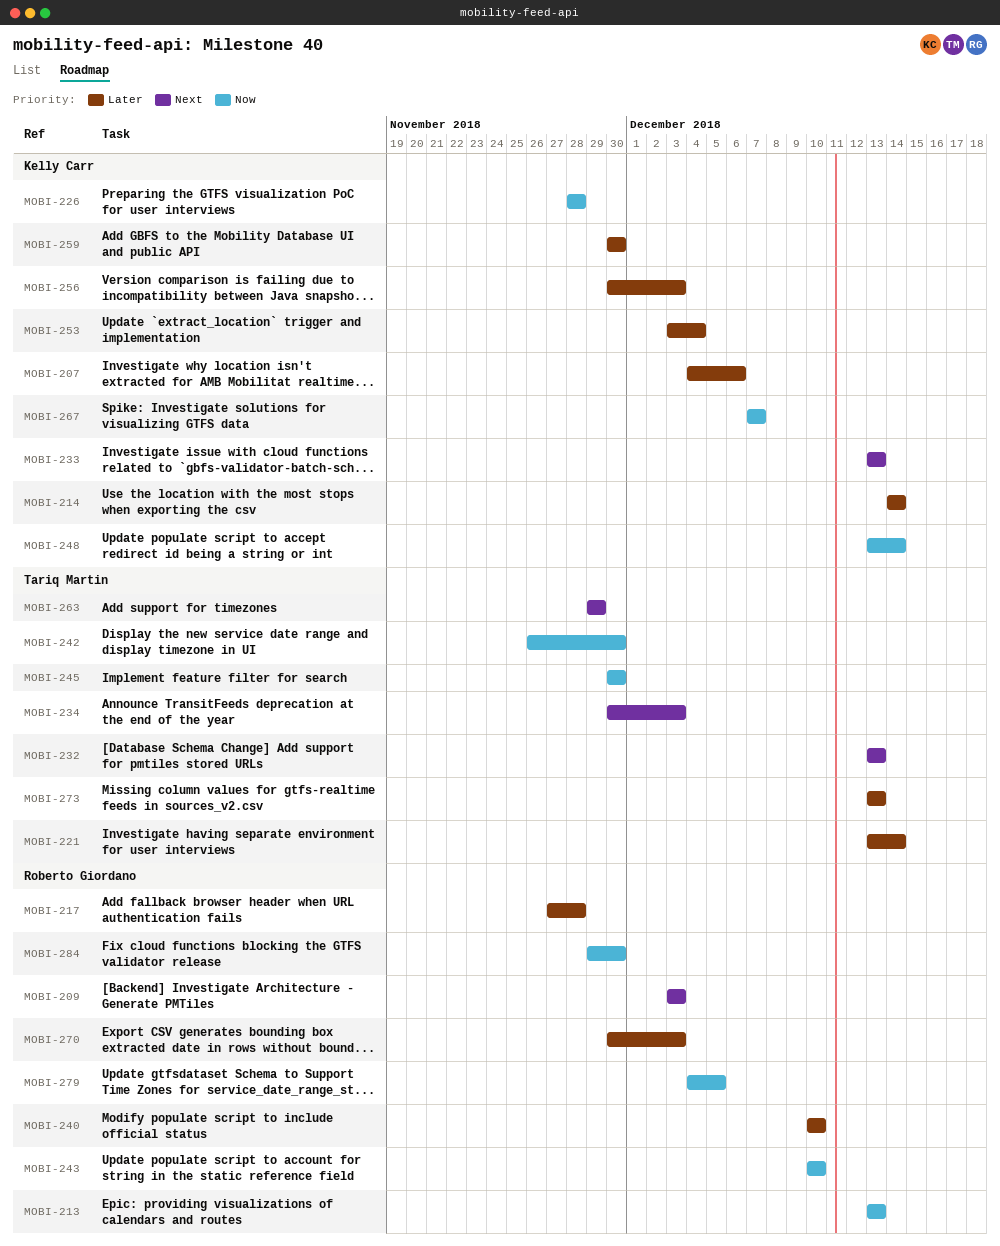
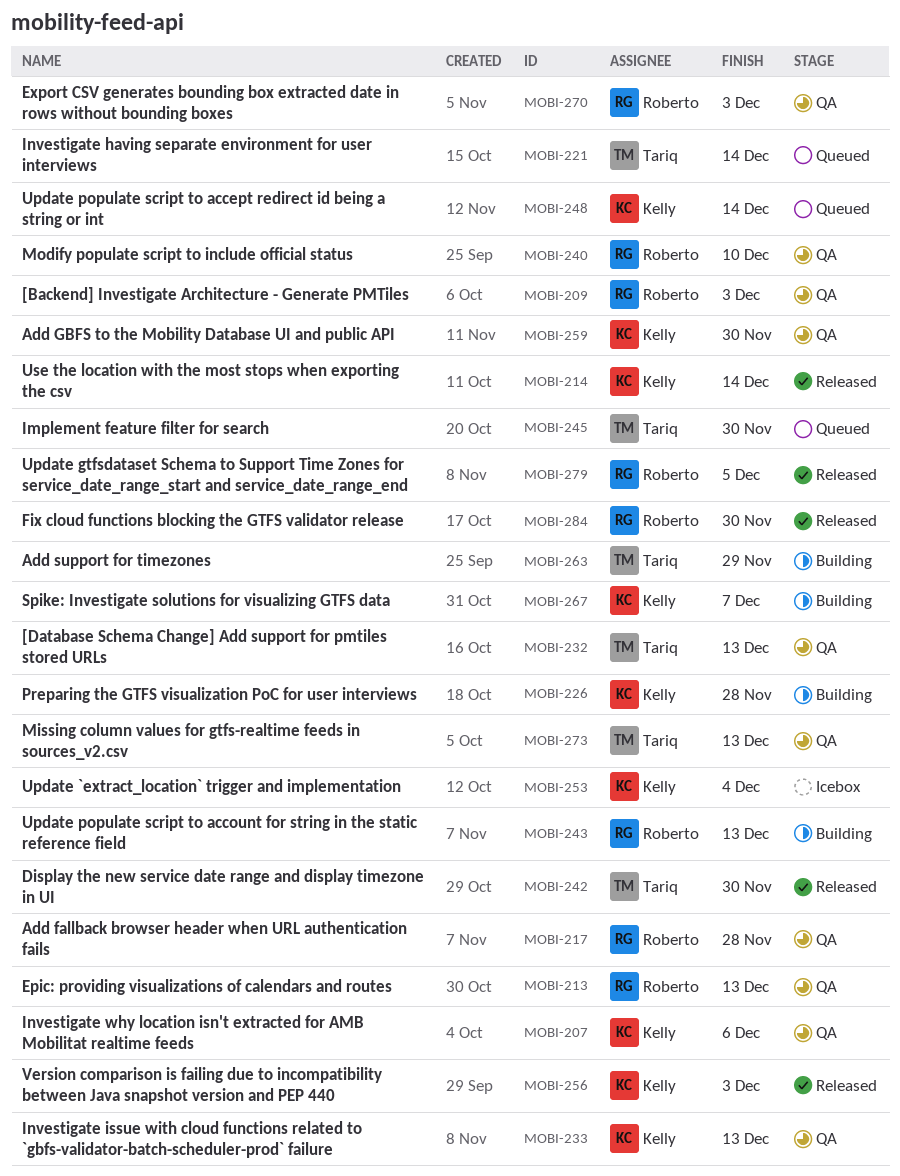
MOBI-234: present -> none
MOBI-243, due: Dec 10 -> Dec 13

